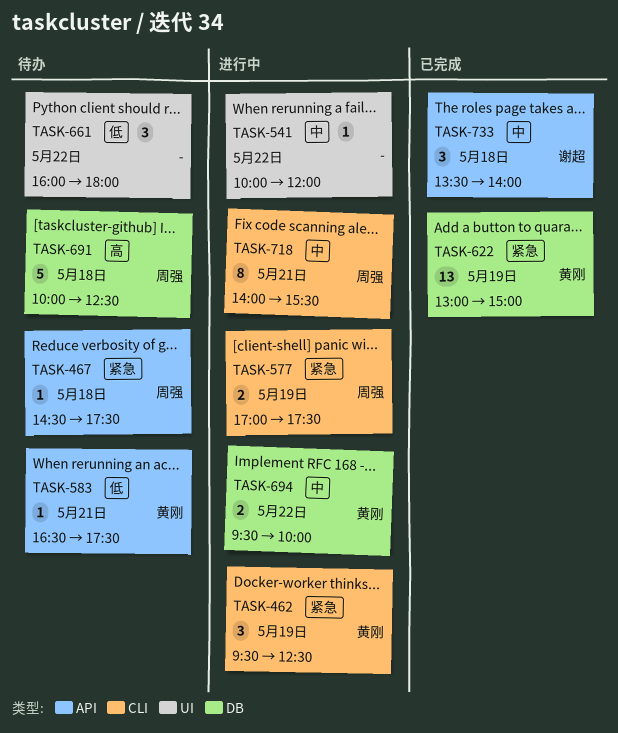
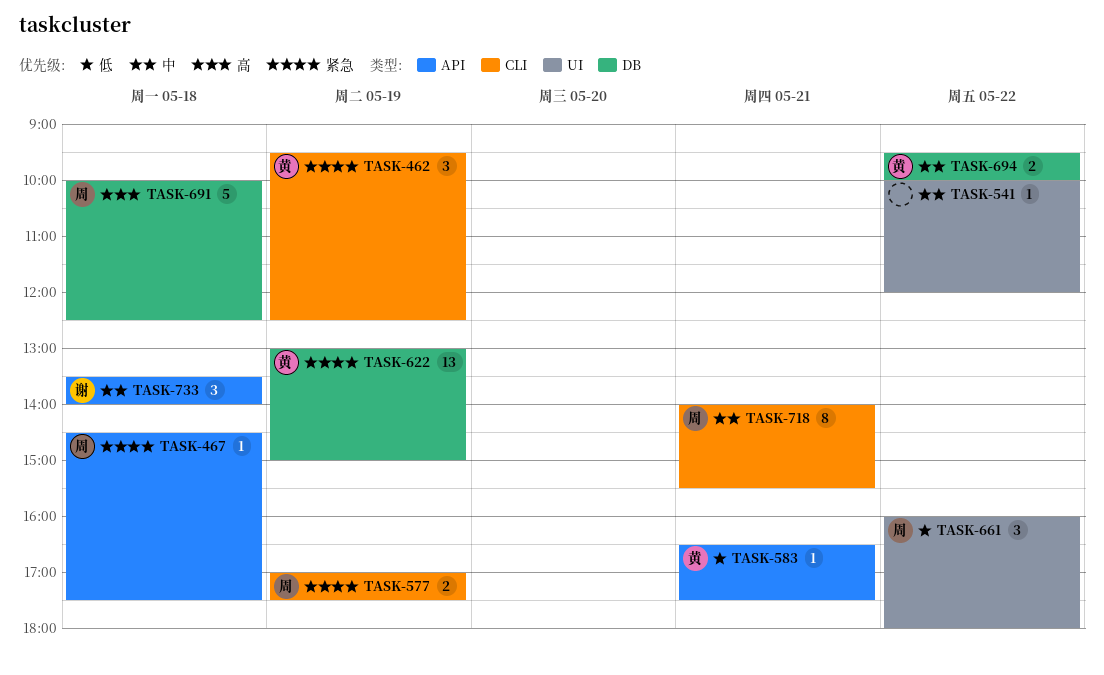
TASK-661, owner: none -> 周强

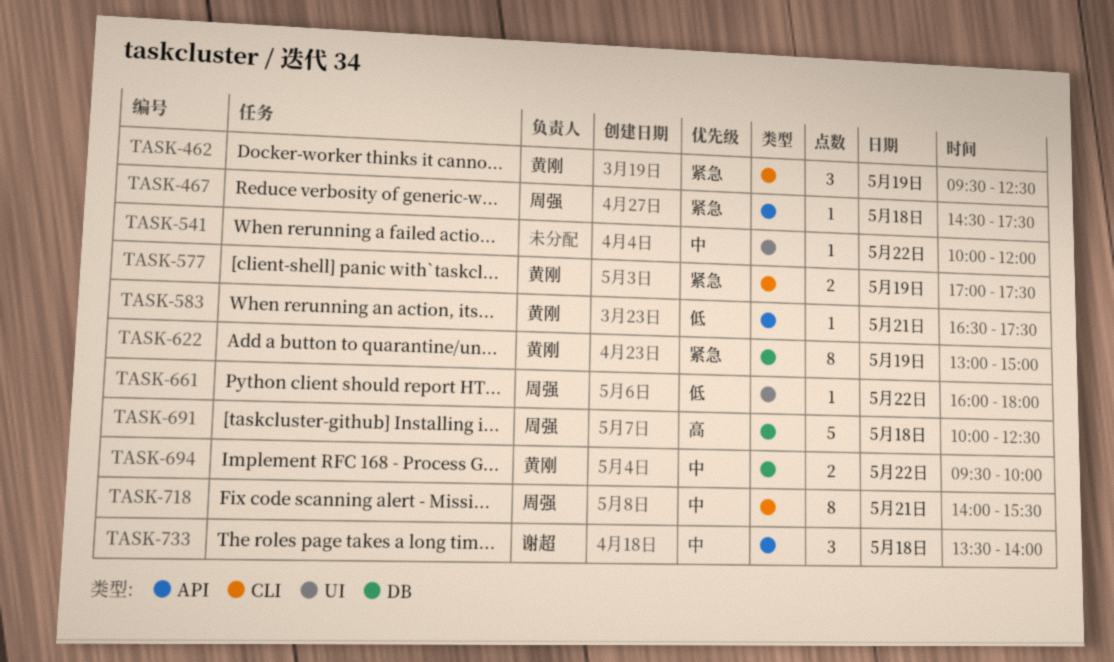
TASK-577, owner: 周强 -> 黄刚
TASK-622, estimate: 13 -> 8
TASK-661, estimate: 3 -> 1

